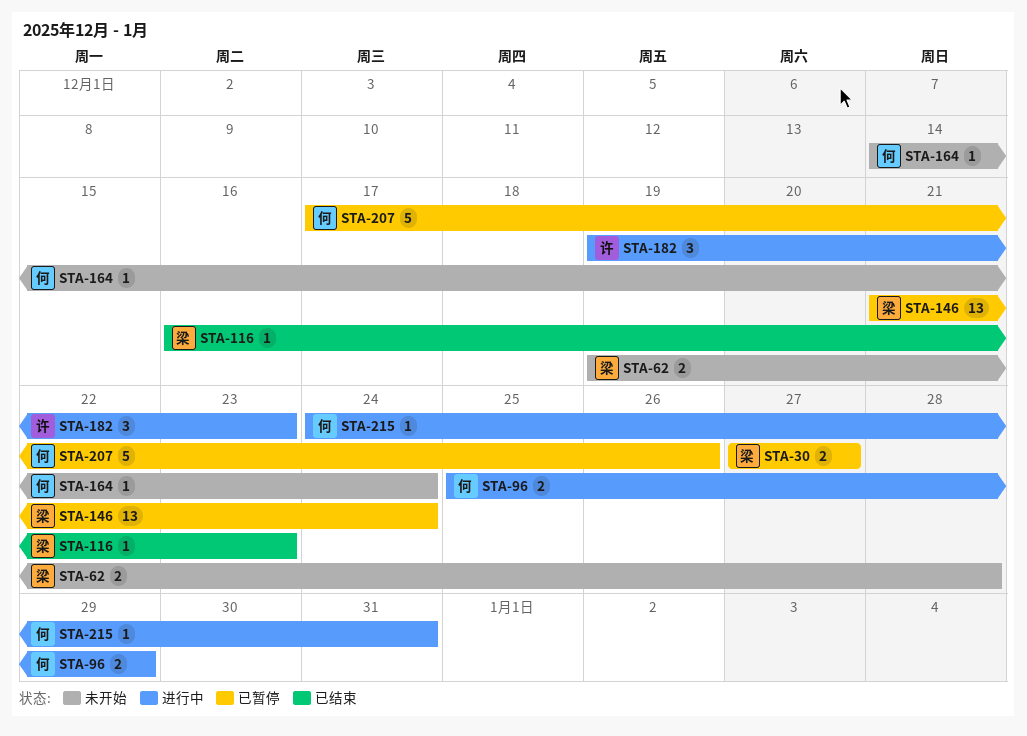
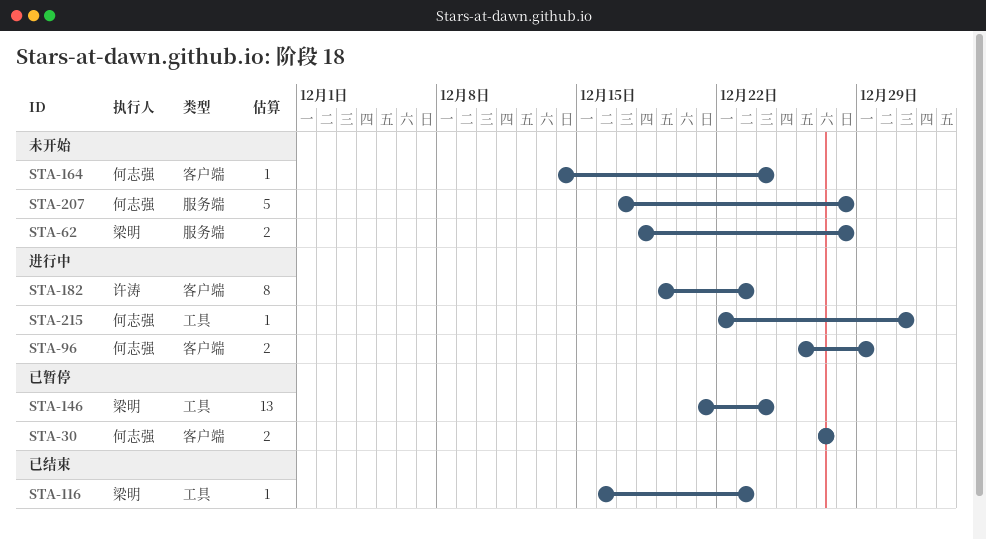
STA-30, owner: 梁明 -> 何志强
STA-62, start: Dec 19 -> Dec 18
STA-96, start: Dec 25 -> Dec 26
STA-182, estimate: 3 -> 8
STA-207, status: 已暂停 -> 未开始
STA-207, due: Dec 26 -> Dec 28
STA-215, start: Dec 24 -> Dec 22

